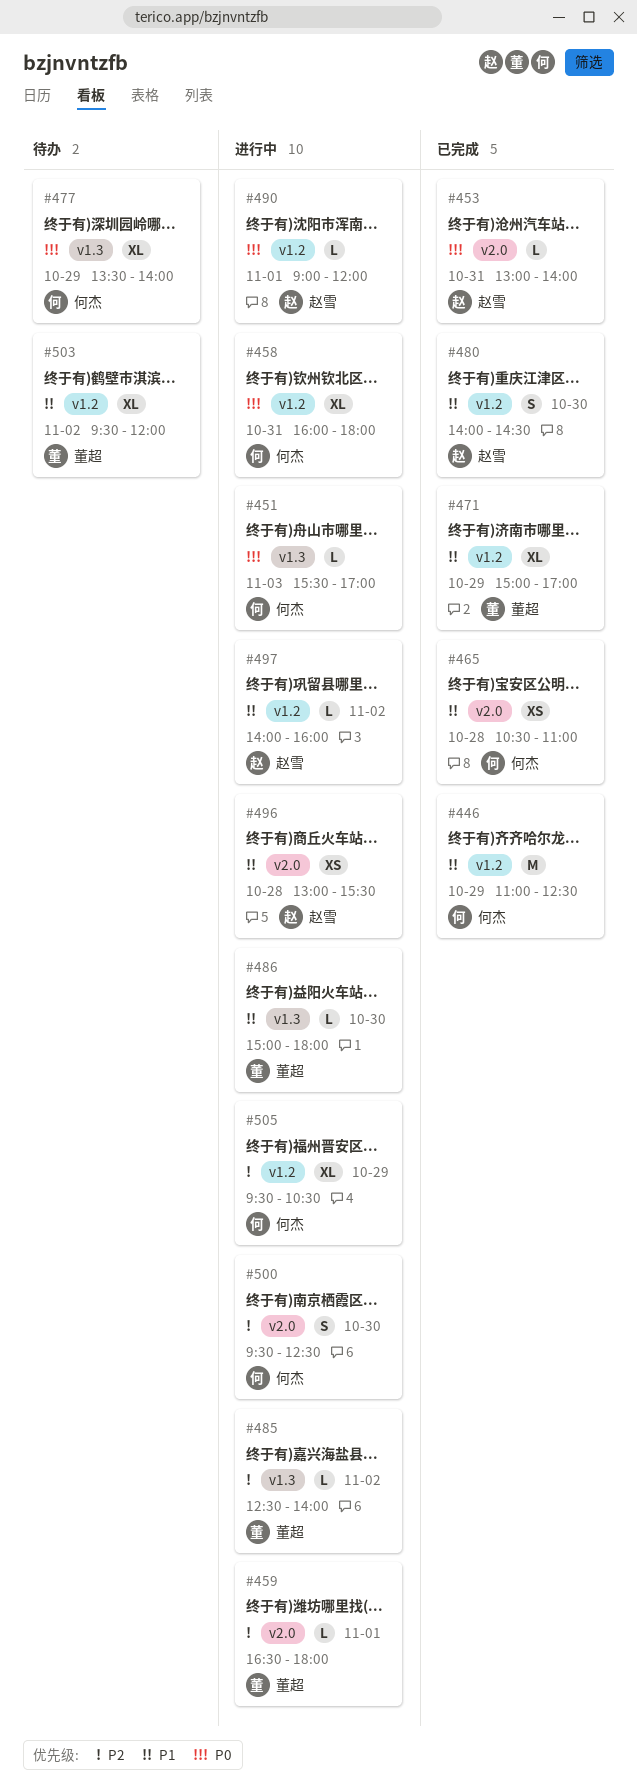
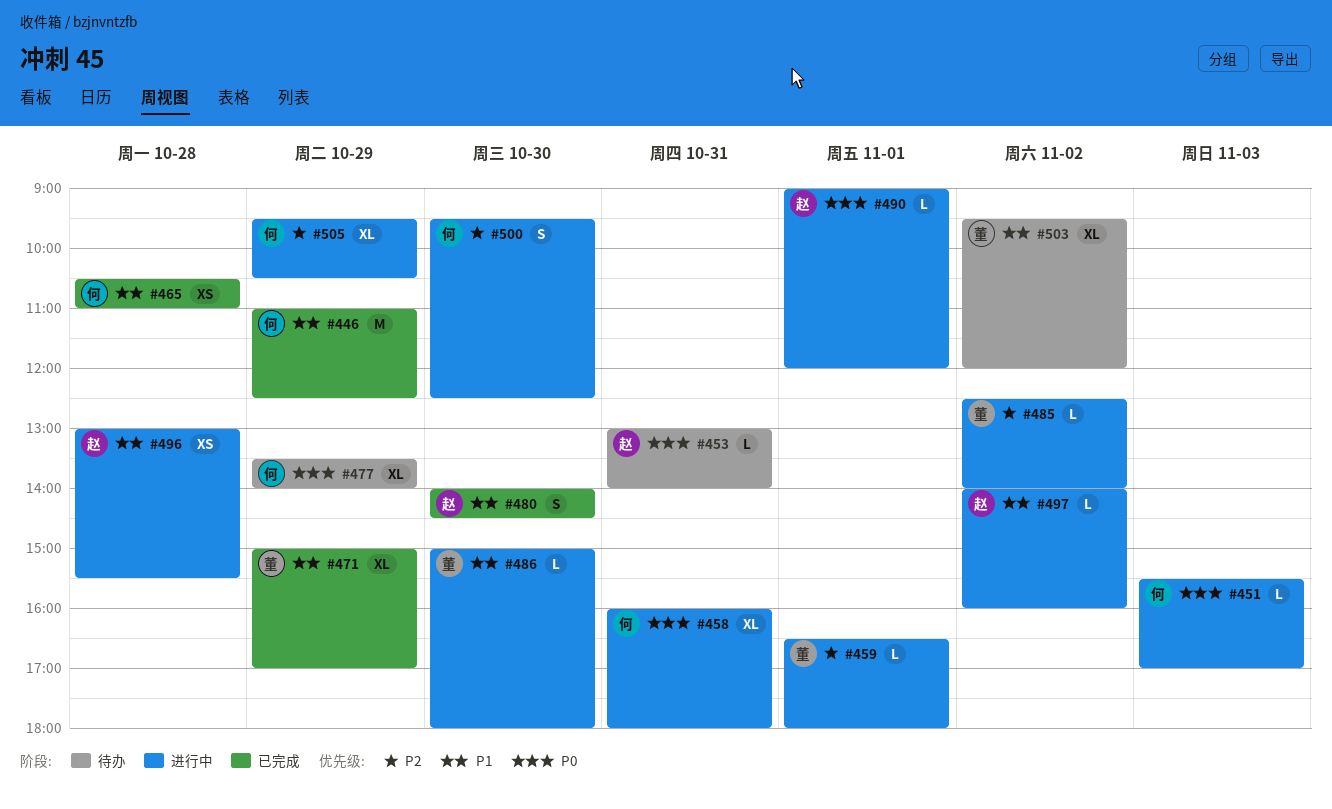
#453, status: 已完成 -> 待办

